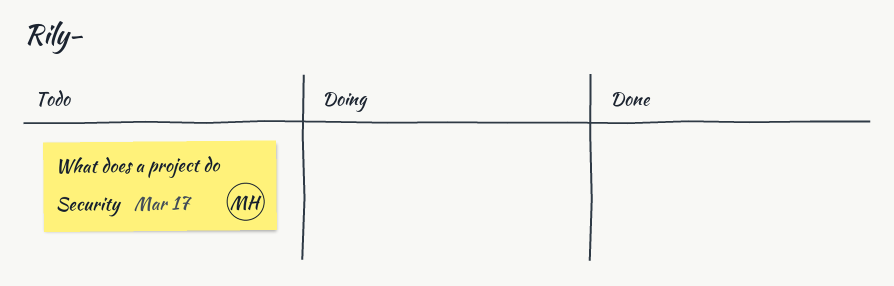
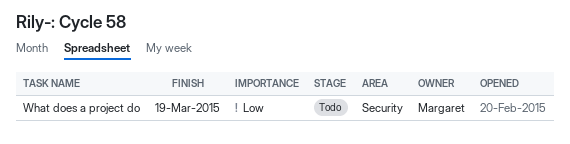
What does a project do, due: Mar 17 -> Mar 19

